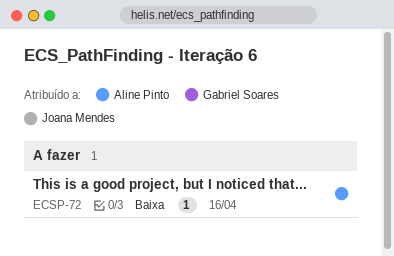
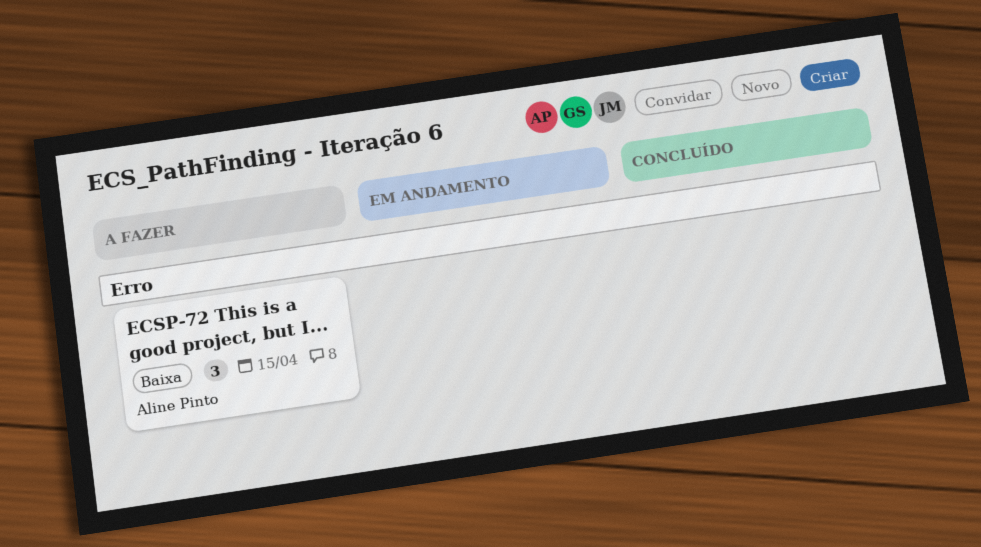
ECSP-72, estimate: 1 -> 3
ECSP-72, due: Apr 16 -> Apr 15

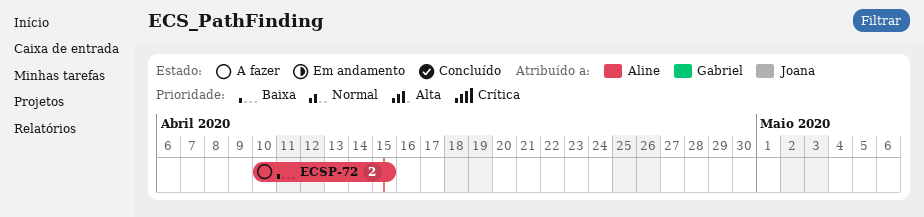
ECSP-72, estimate: 3 -> 2

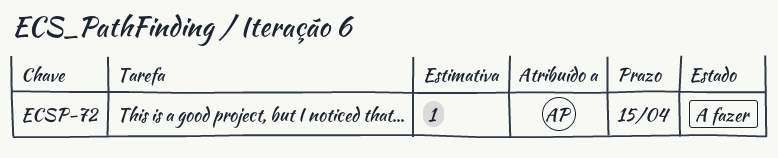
ECSP-72, estimate: 2 -> 1

